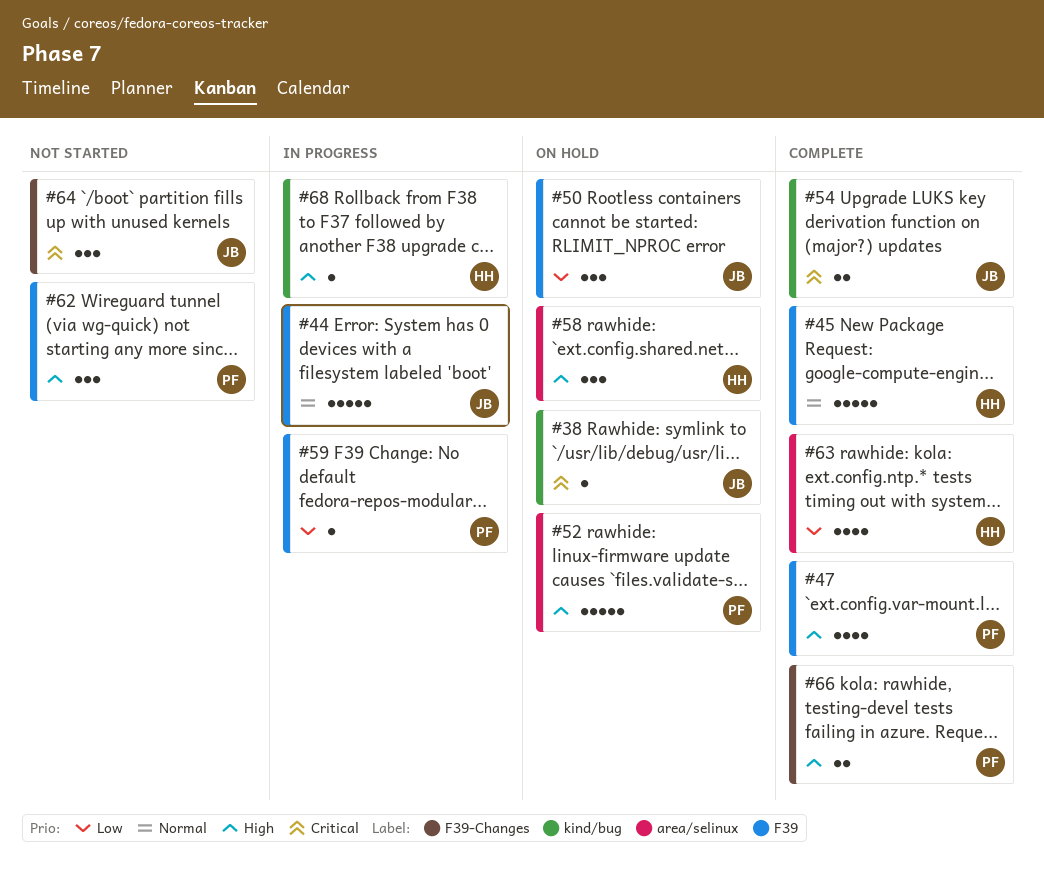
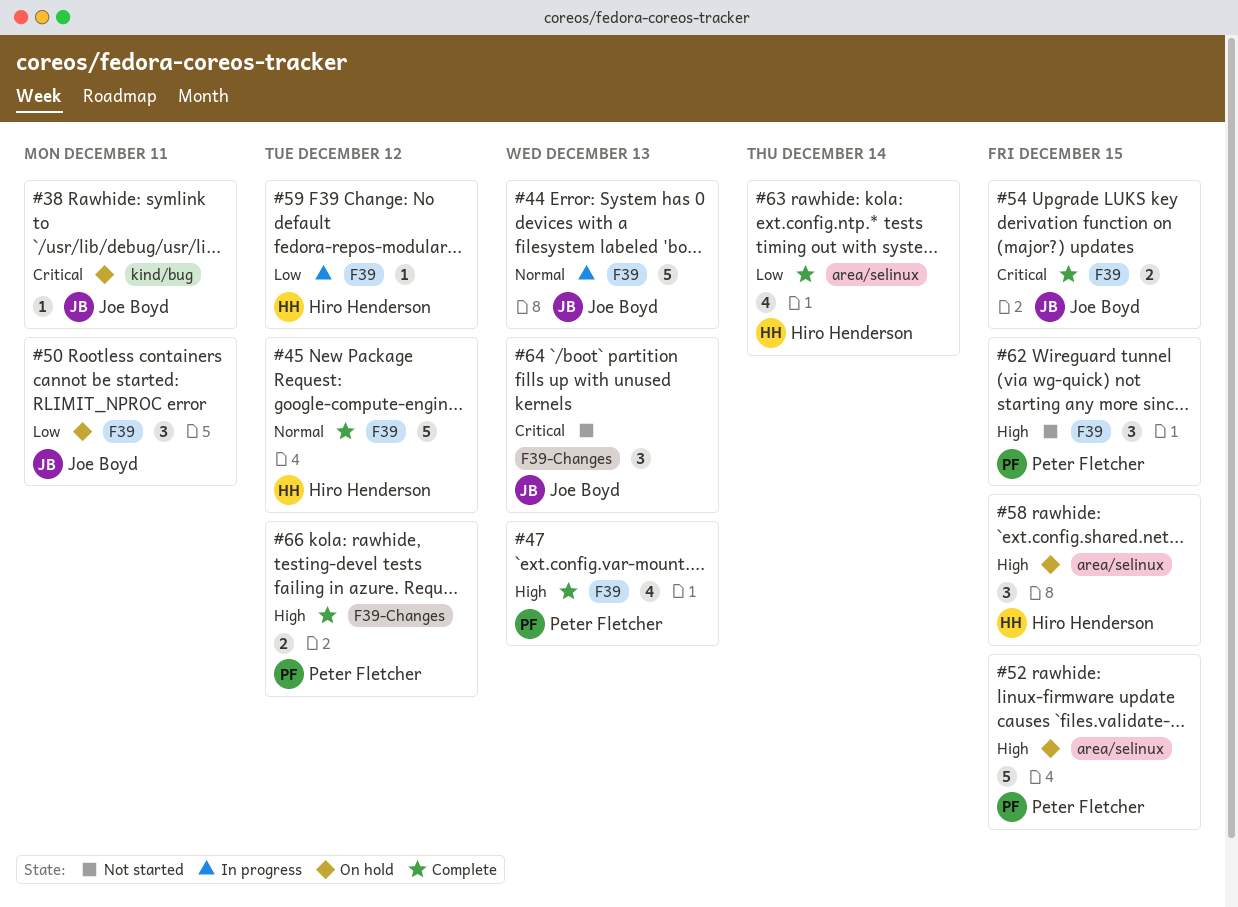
#54, label: kind/bug -> F39
#59, owner: Peter Fletcher -> Hiro Henderson
#68: present -> none

